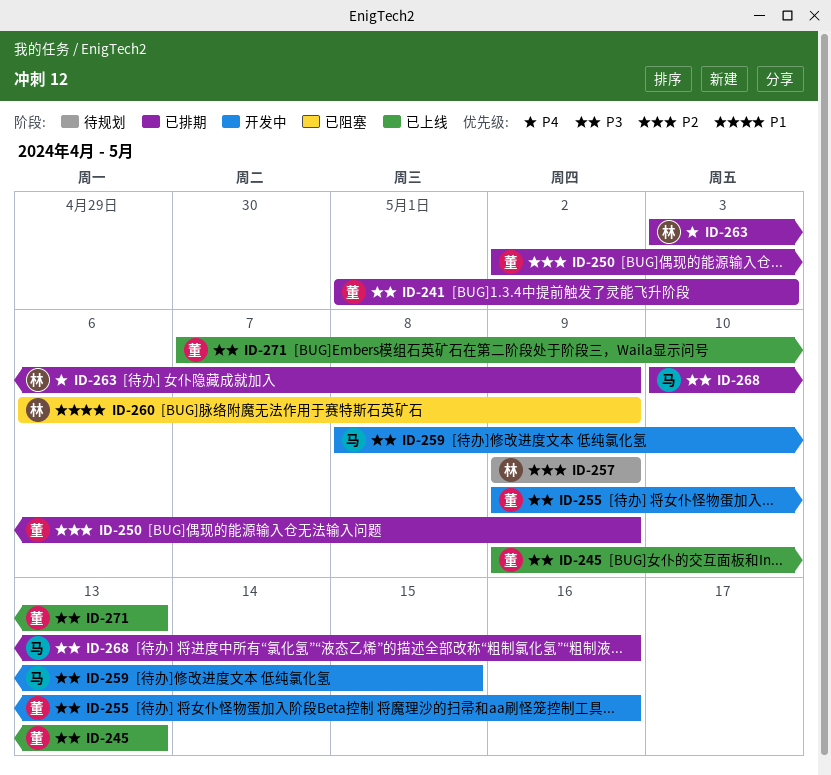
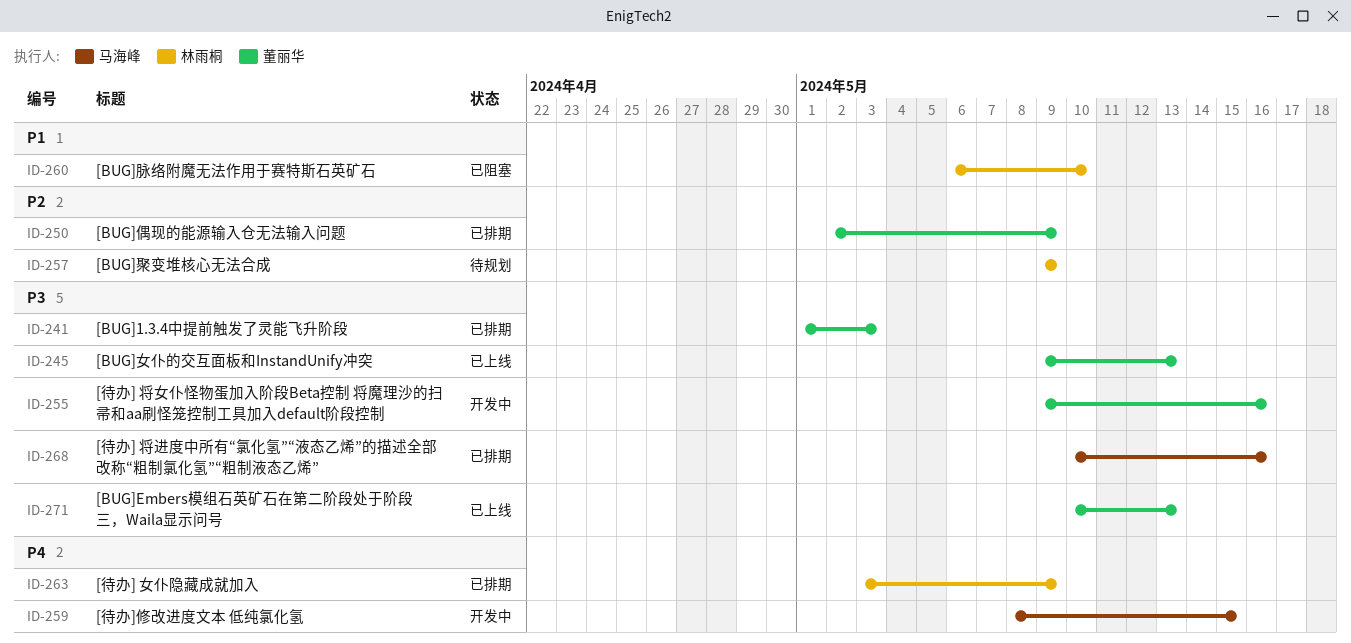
ID-259, priority: P3 -> P4
ID-260, due: May 9 -> May 10
ID-271, start: May 7 -> May 10

